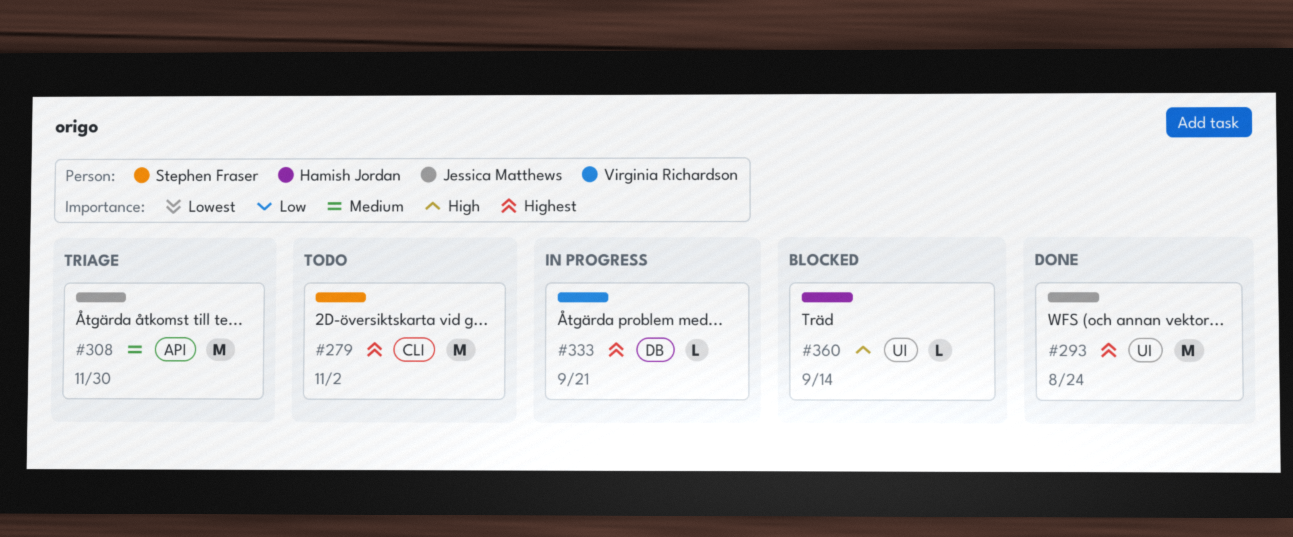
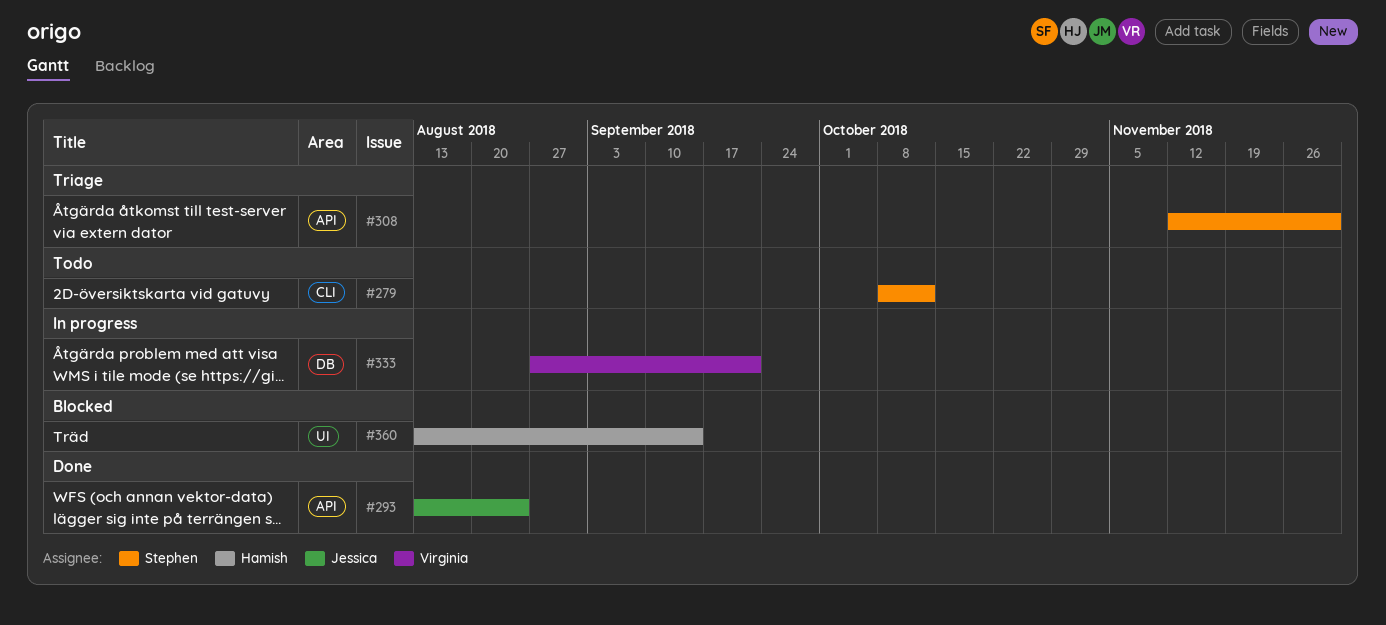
#279, due: Nov 2 -> Oct 12
#293, label: UI -> API
#308, owner: Jessica Matthews -> Stephen Fraser

